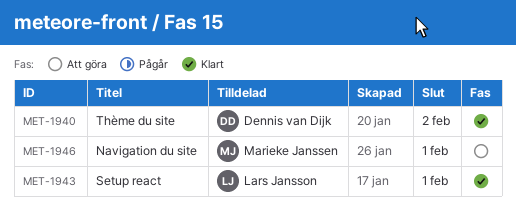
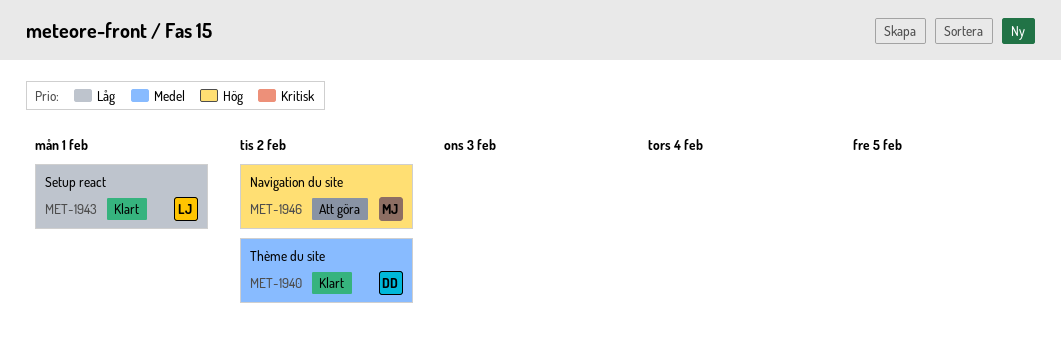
MET-1946, due: Feb 1 -> Feb 2

